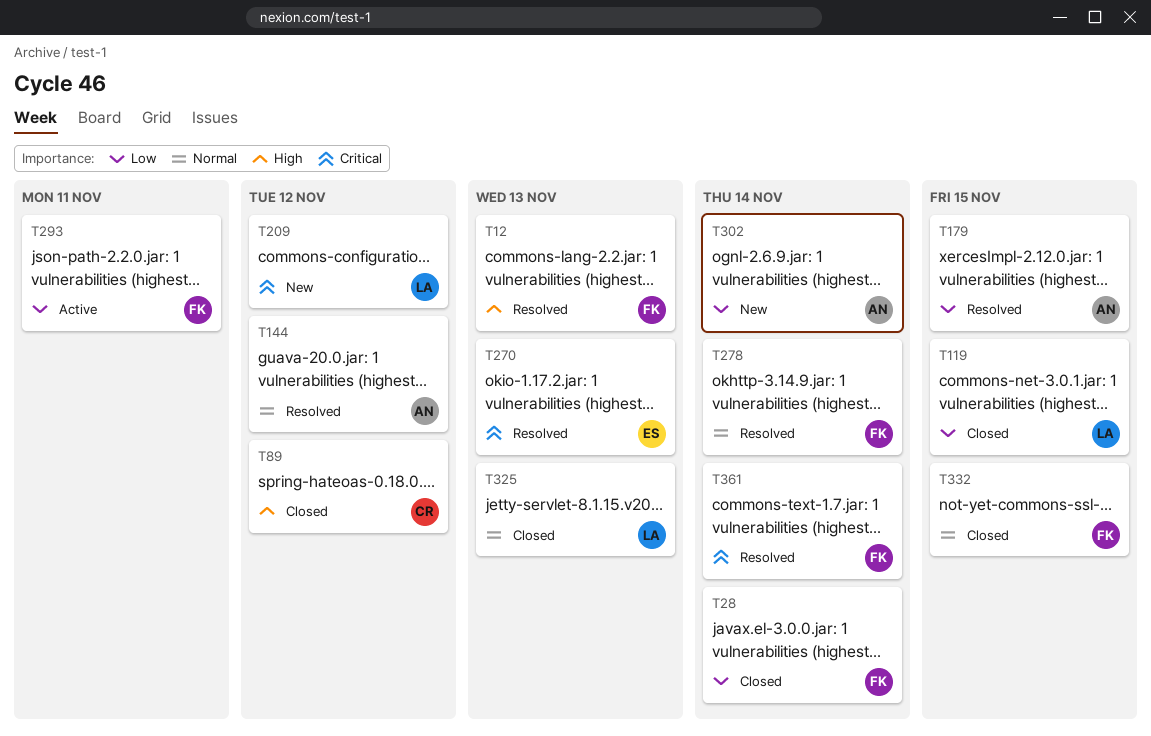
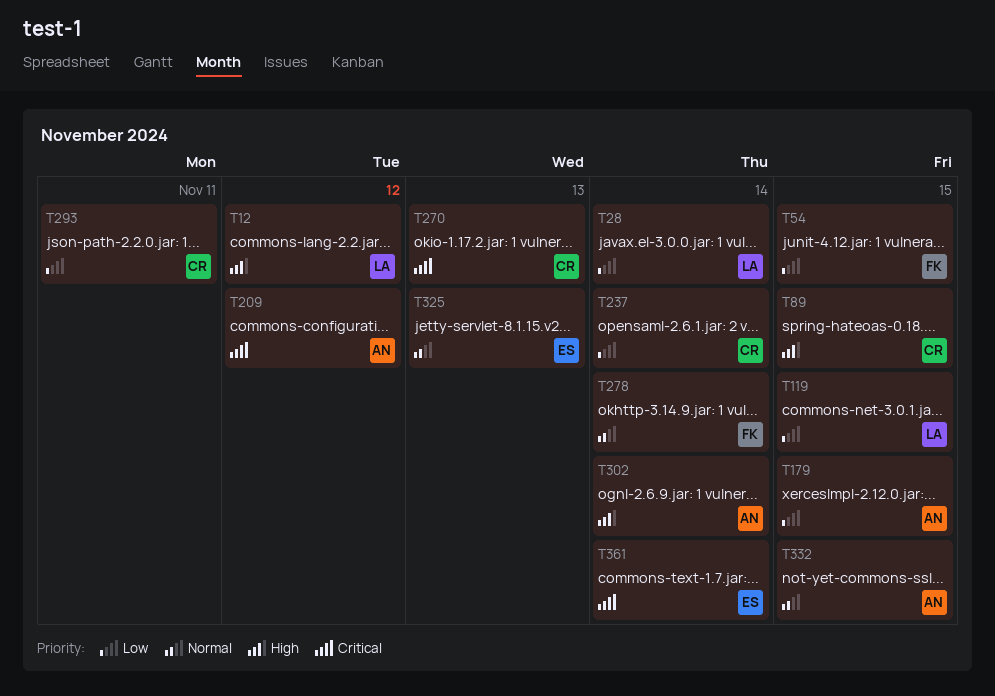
T12, owner: FK -> LA
T12, due: Nov 13 -> Nov 12
T28, owner: FK -> LA
T54: none -> present
T89, due: Nov 12 -> Nov 15
T144: present -> none
T209, owner: LA -> AN
T237: none -> present
T270, owner: ES -> CR
T293, owner: FK -> CR
T302, priority: Low -> High
T325, owner: LA -> ES
T332, owner: FK -> AN
T361, owner: FK -> ES

